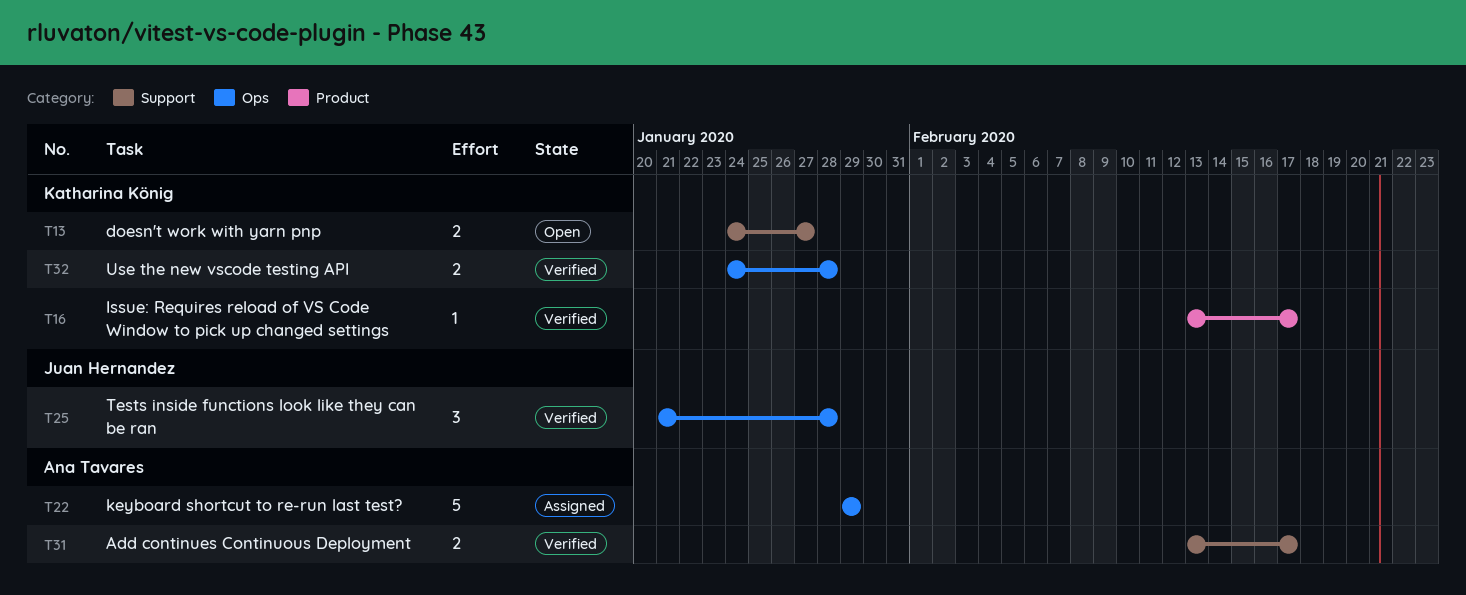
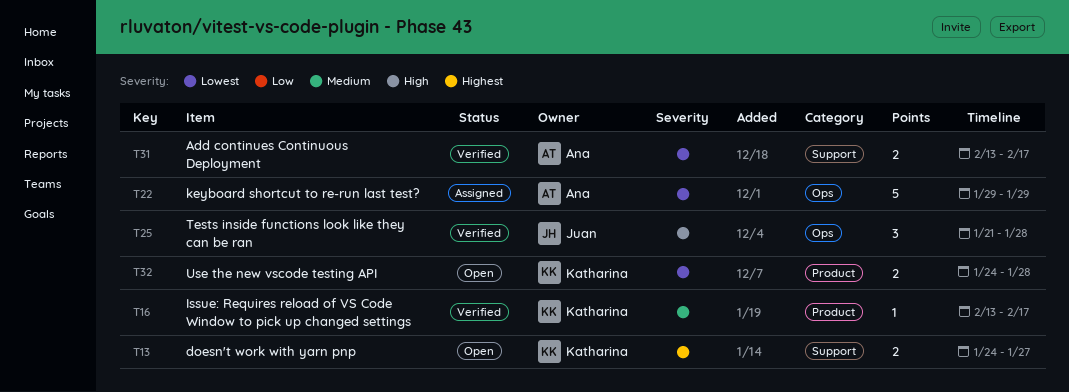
T32, status: Verified -> Open
T32, label: Ops -> Product

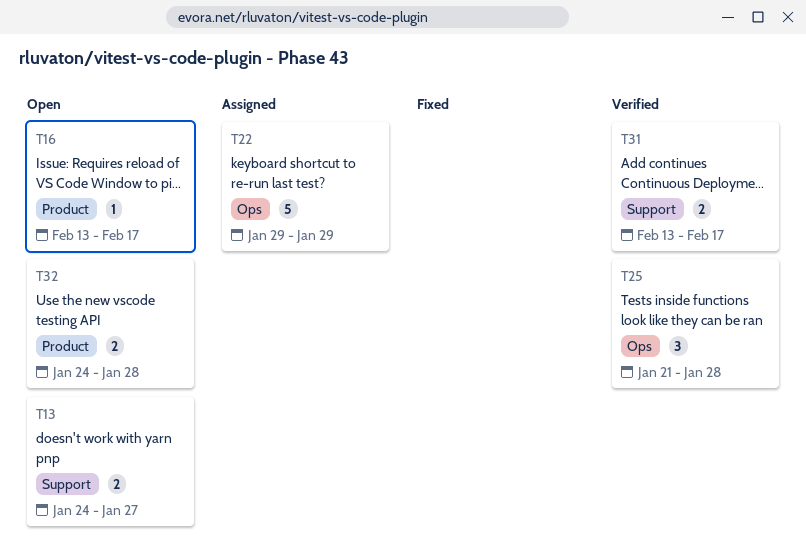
T16, status: Verified -> Open

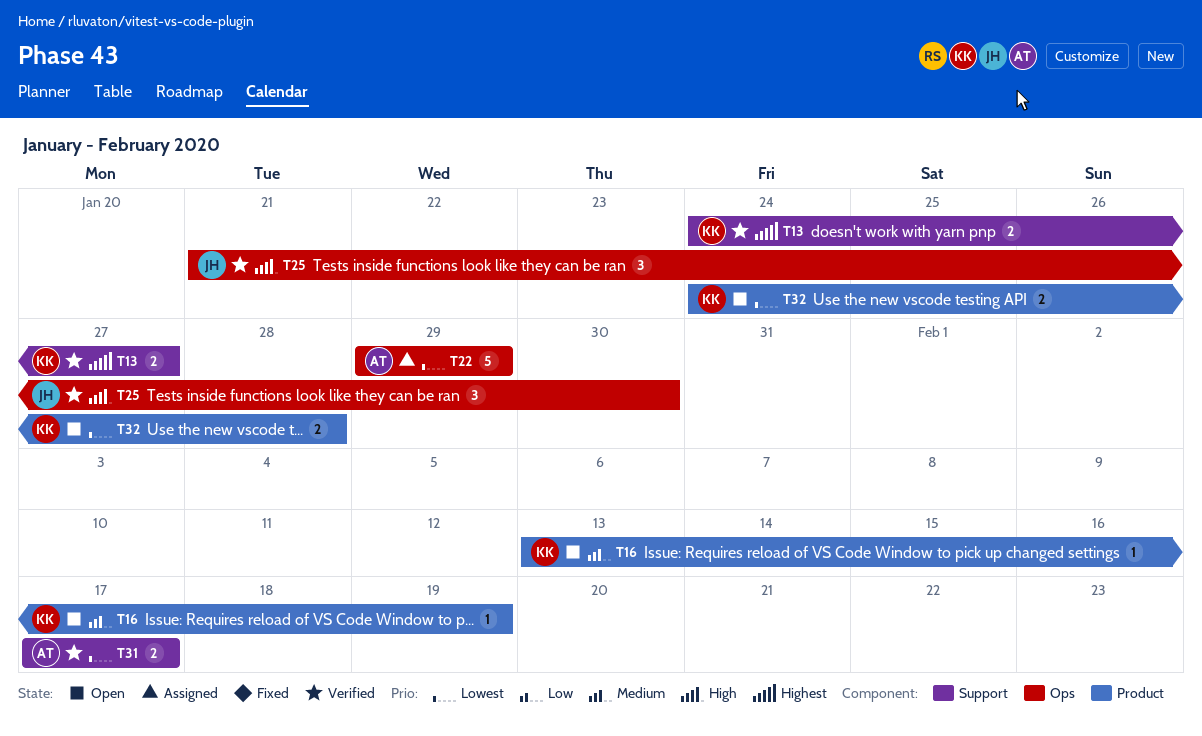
T13, status: Open -> Verified
T16, due: Feb 17 -> Feb 19
T25, due: Jan 28 -> Jan 30
T31, start: Feb 13 -> Feb 17

